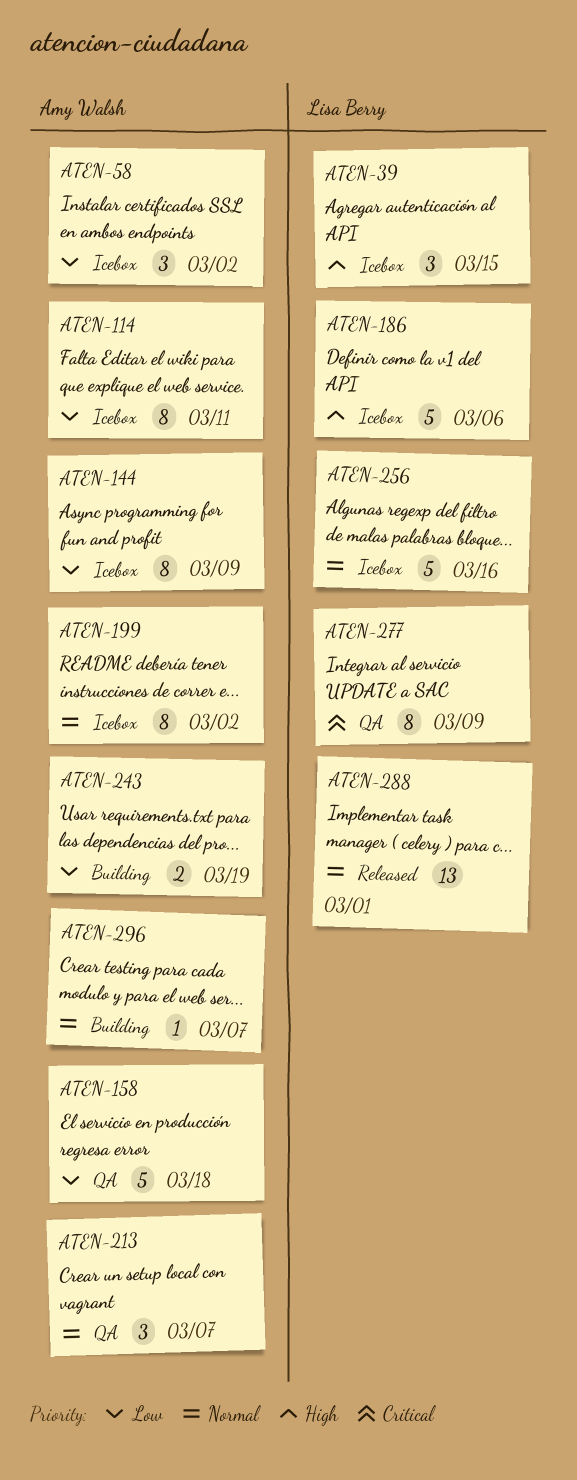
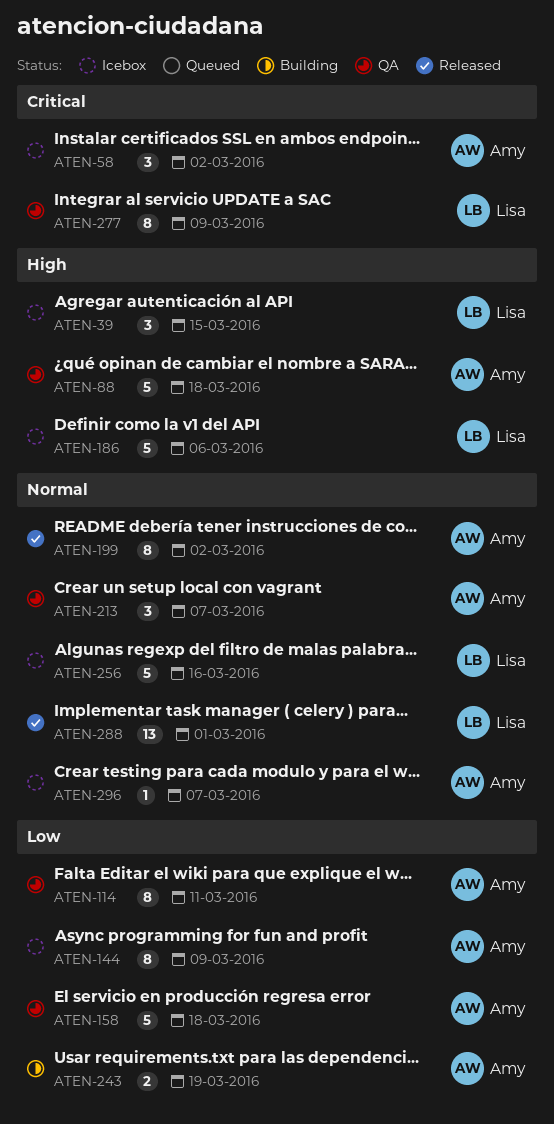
ATEN-58, priority: Low -> Critical
ATEN-88: none -> present
ATEN-114, status: Icebox -> QA
ATEN-199, status: Icebox -> Released
ATEN-296, status: Building -> Icebox

